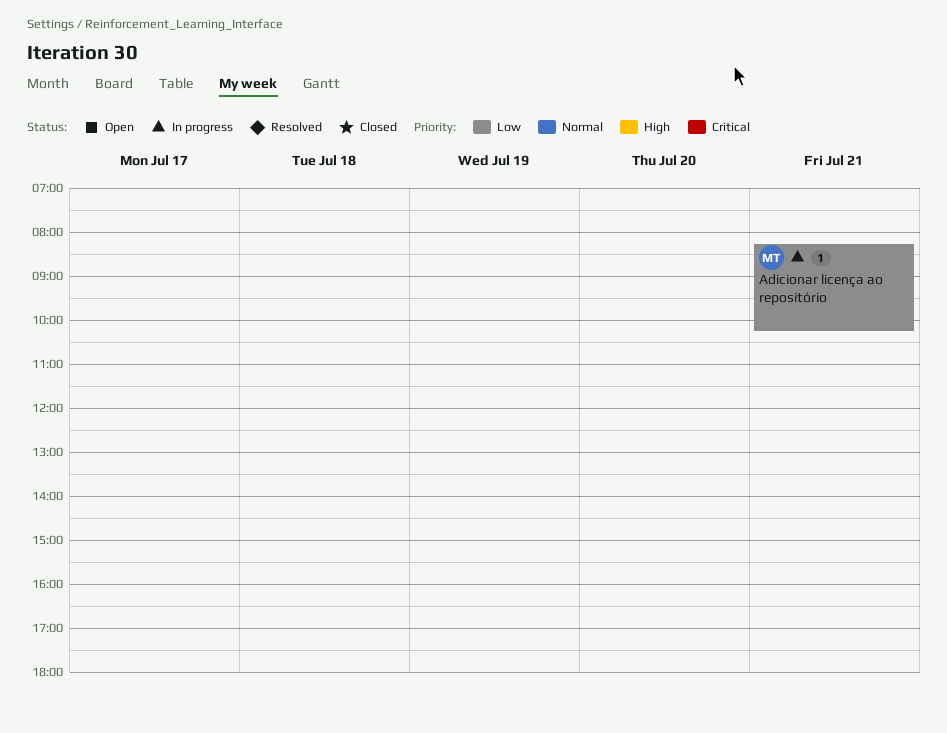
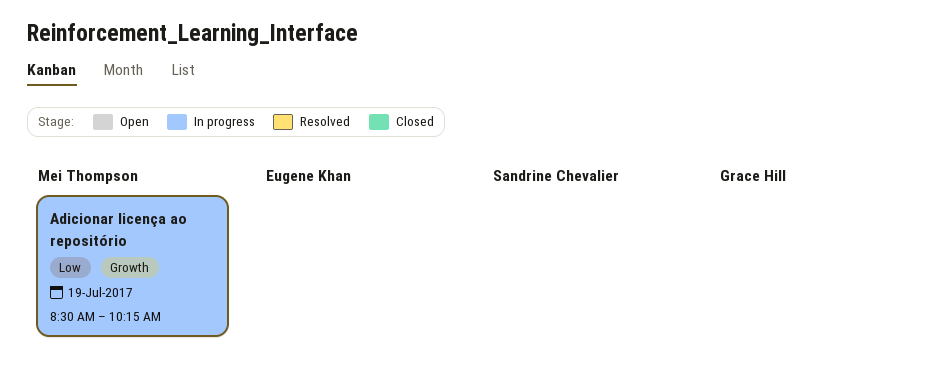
Adicionar licença ao repositório, day: Jul 21 -> Jul 19
Adicionar licença ao repositório, begins: 08:15 -> 08:30

